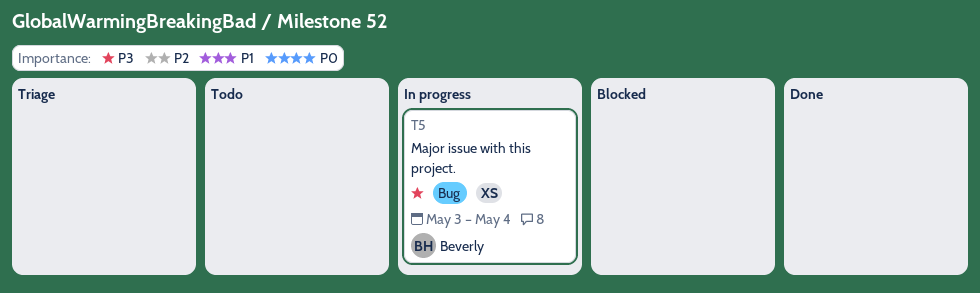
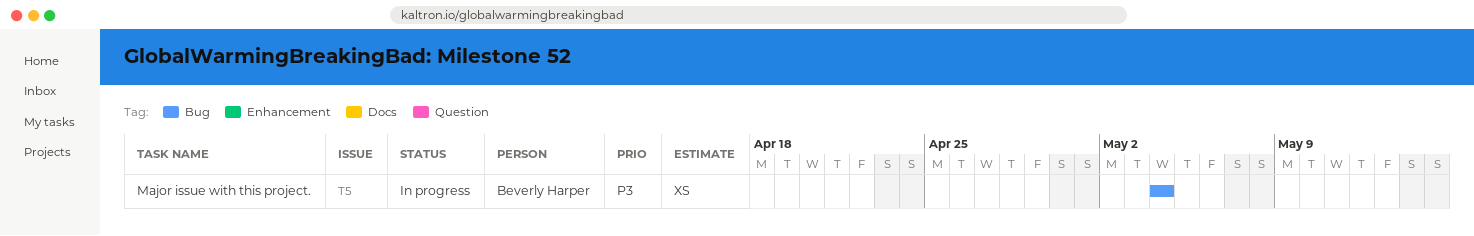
T5, start: May 3 -> May 4

